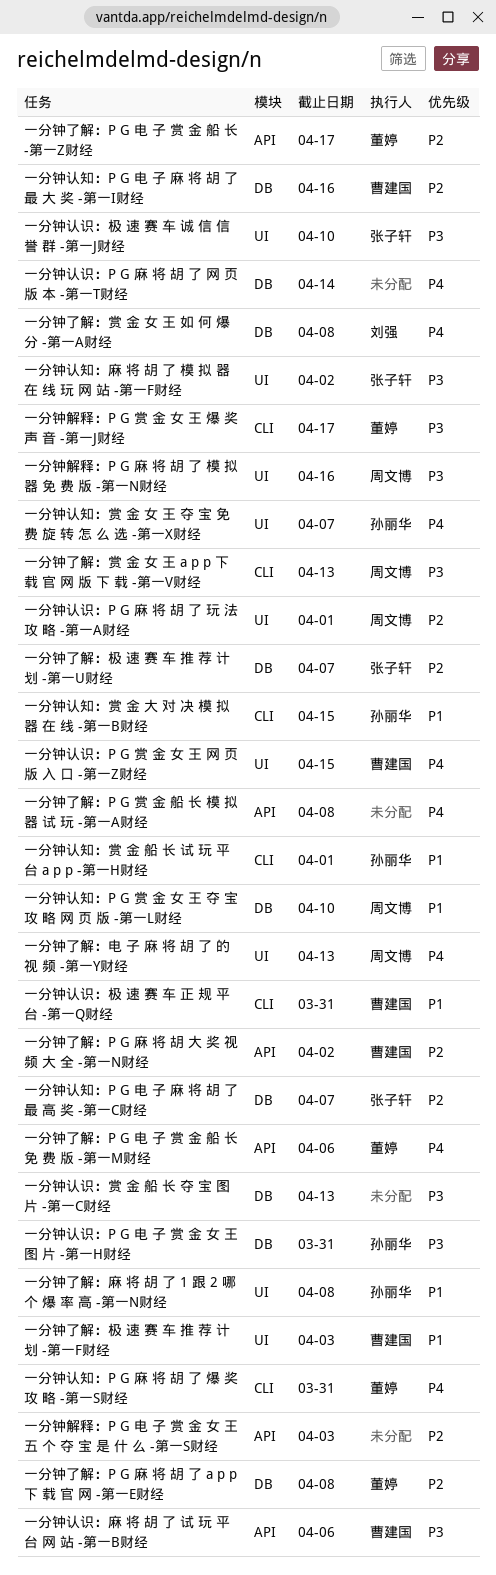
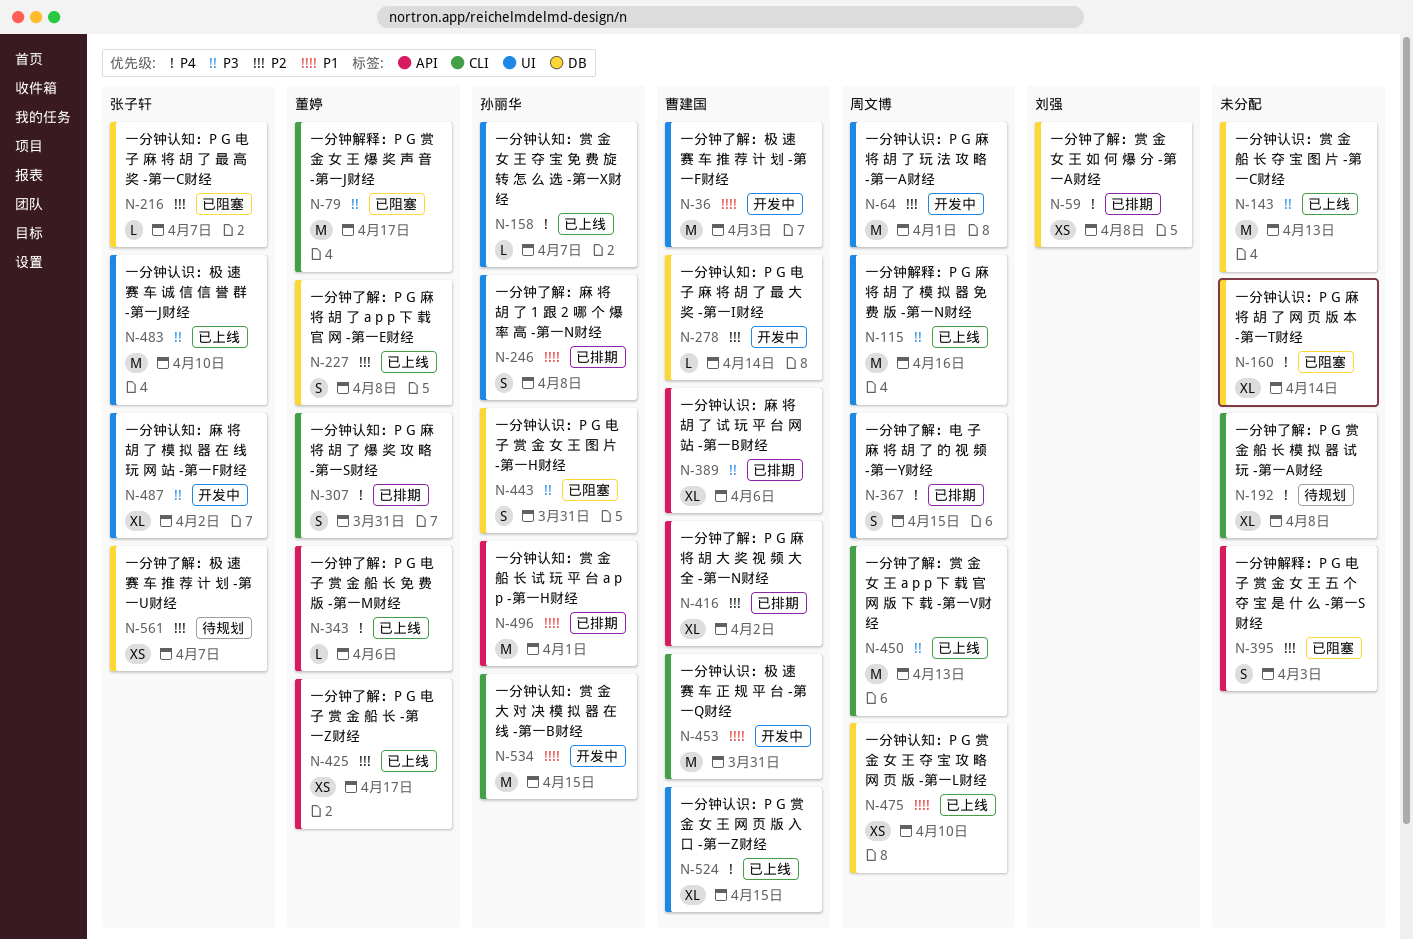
一分钟了解：P G 赏 金 船 长 模 拟 器 试 玩 -第一A财经, label: API -> CLI
一分钟了解：电 子 麻 将 胡 了 的 视 频 -第一Y财经, due: Apr 13 -> Apr 15
一分钟认知：P G 电 子 麻 将 胡 了 最 大 奖 -第一I财经, due: Apr 16 -> Apr 14
一分钟认知：赏 金 船 长 试 玩 平 台 a p p -第一H财经, label: CLI -> API

